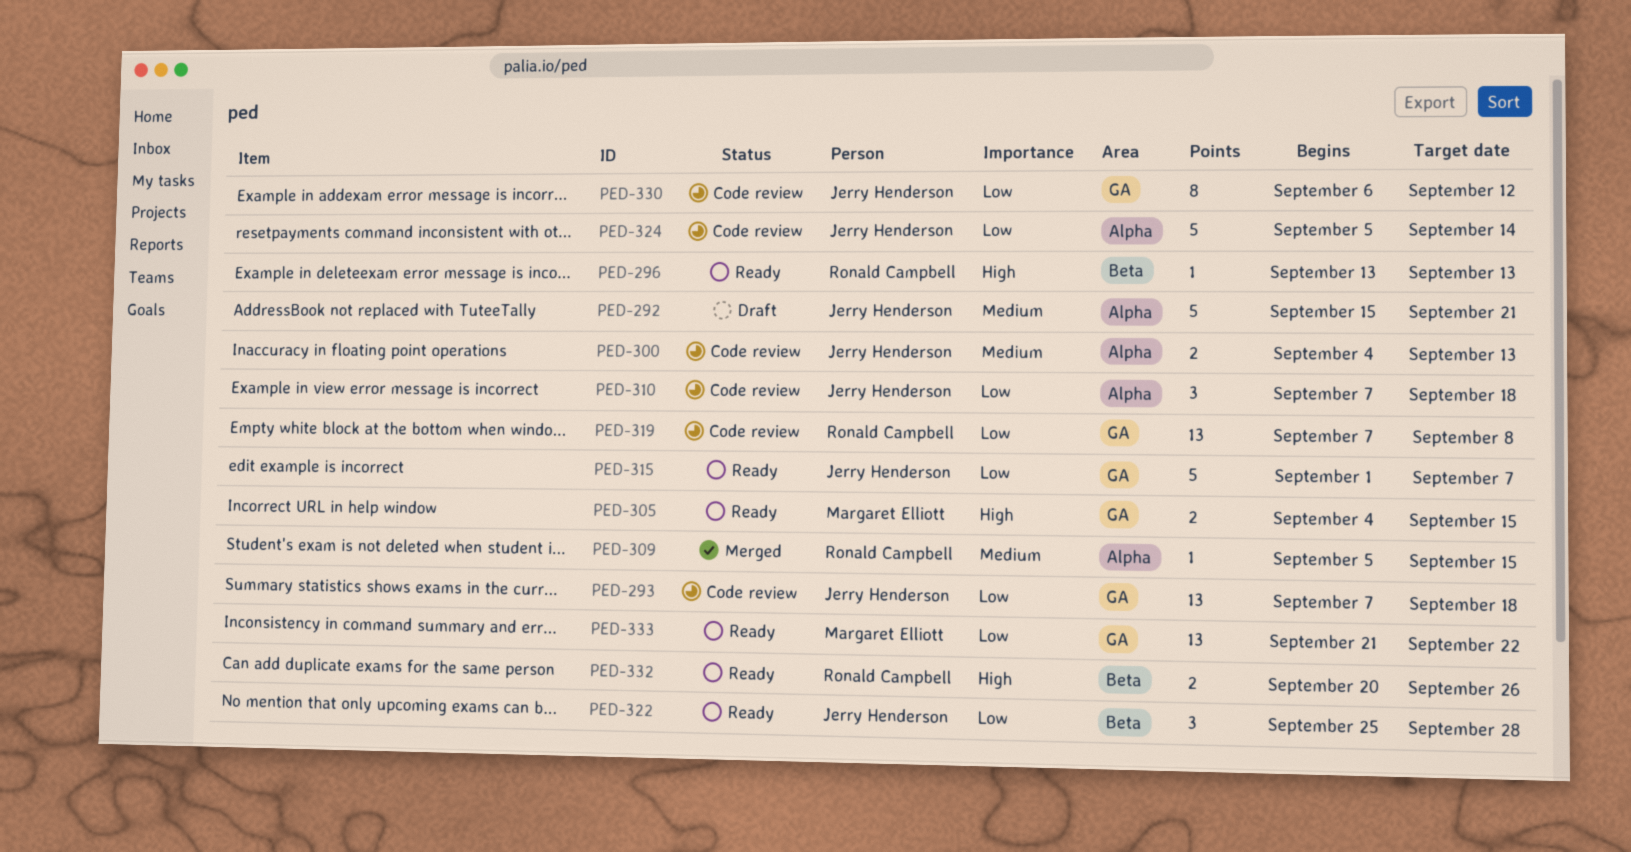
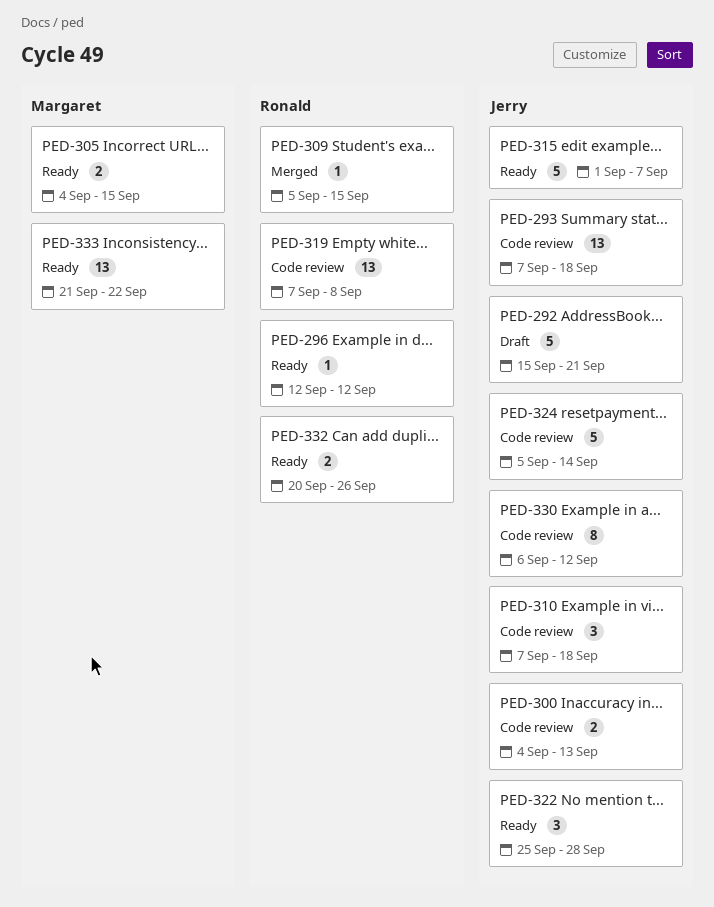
PED-296, start: Sep 13 -> Sep 12
PED-296, due: Sep 13 -> Sep 12

